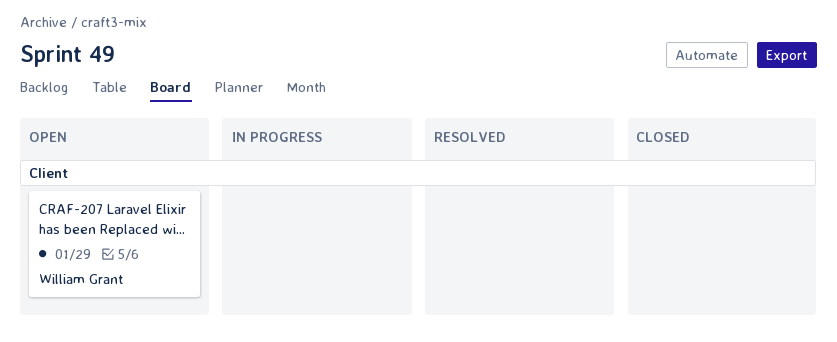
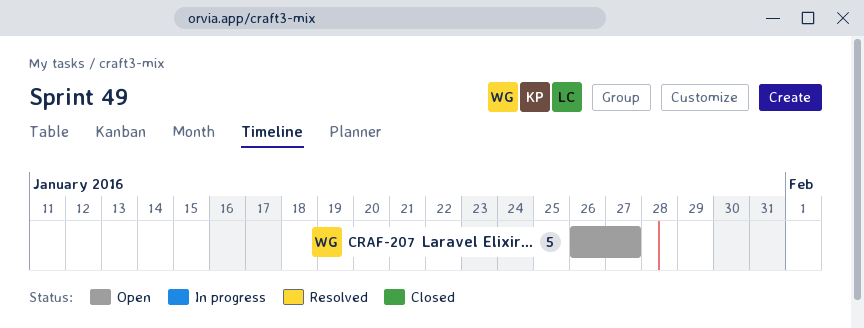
CRAF-207, estimate: 1 -> 5
CRAF-207, due: Jan 29 -> Jan 27

